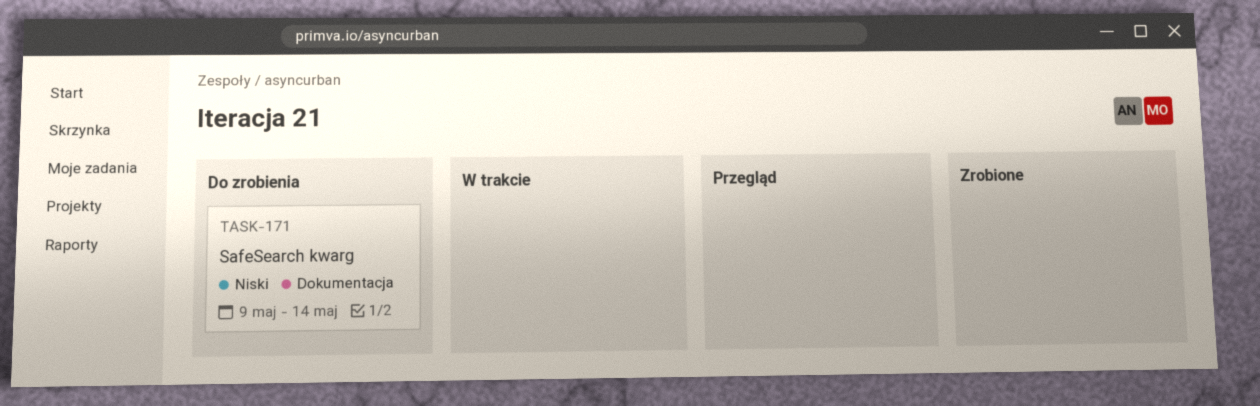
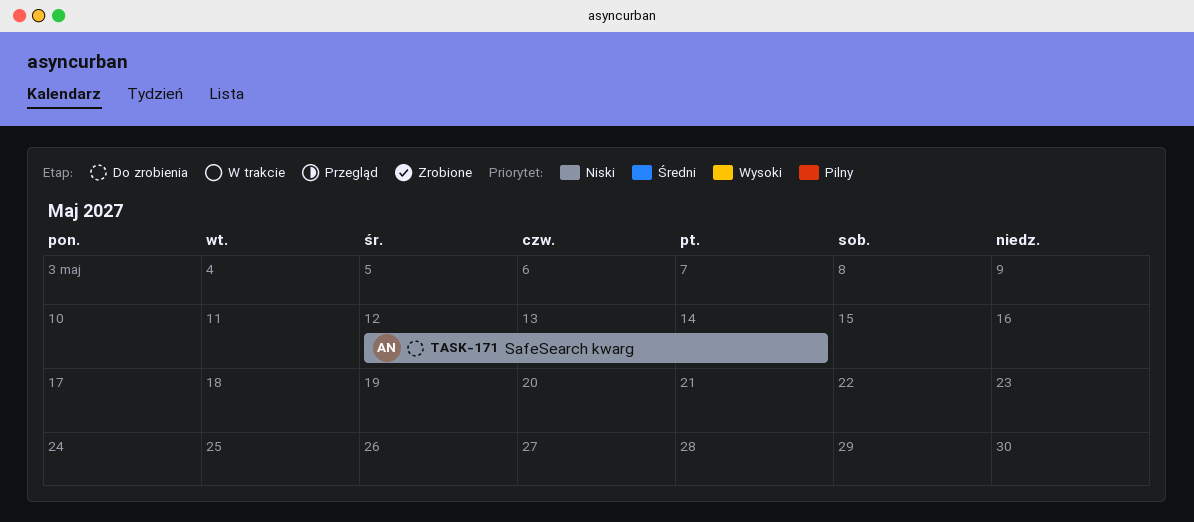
TASK-171, start: May 9 -> May 12

